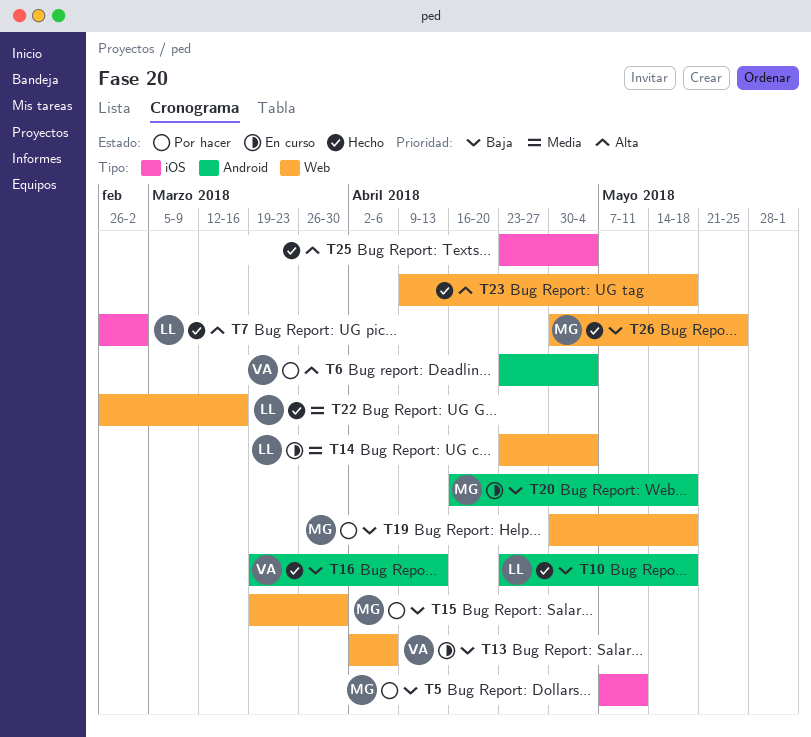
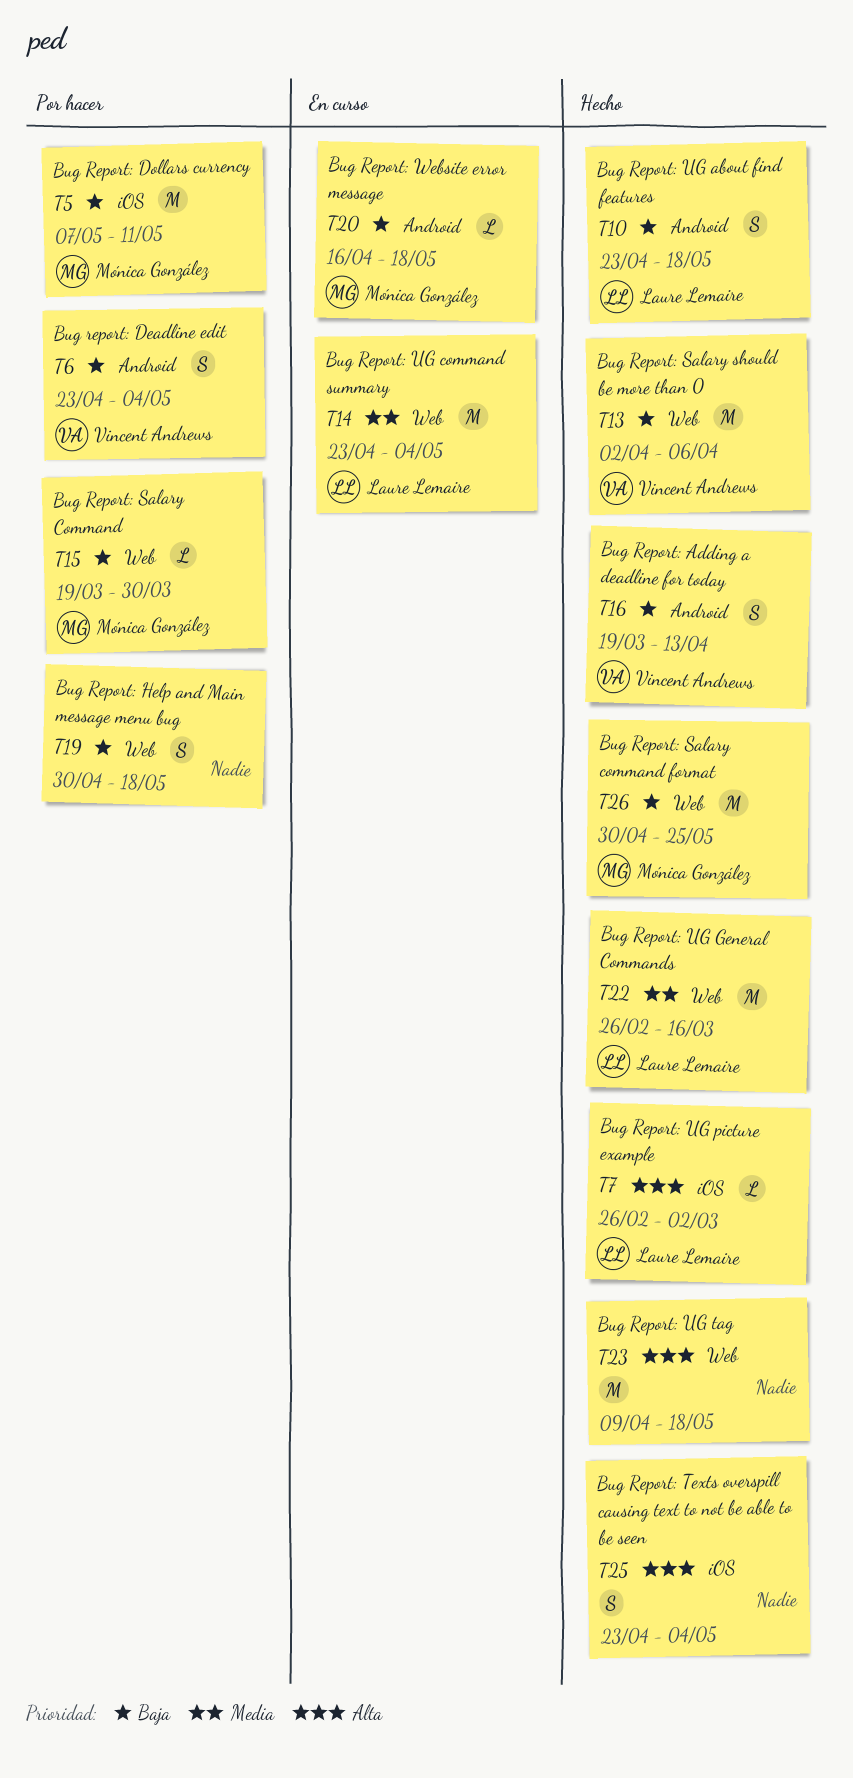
T6, priority: Alta -> Baja
T13, status: En curso -> Hecho
T19, owner: Mónica González -> none

